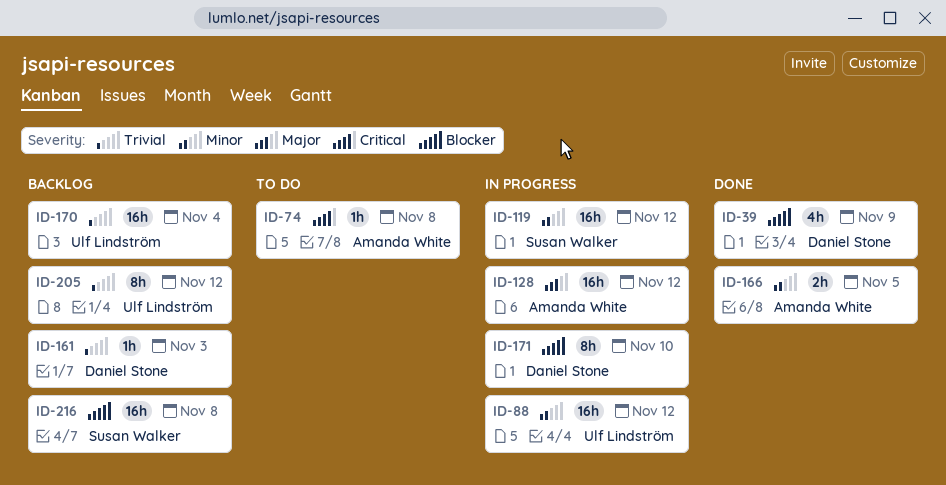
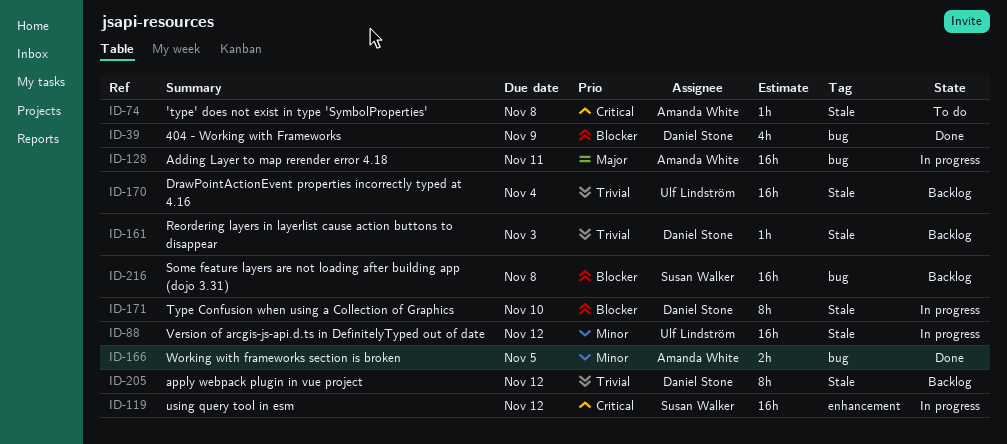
ID-119, priority: Minor -> Critical
ID-128, due: Nov 12 -> Nov 11
ID-205, owner: Ulf Lindström -> Daniel Stone

